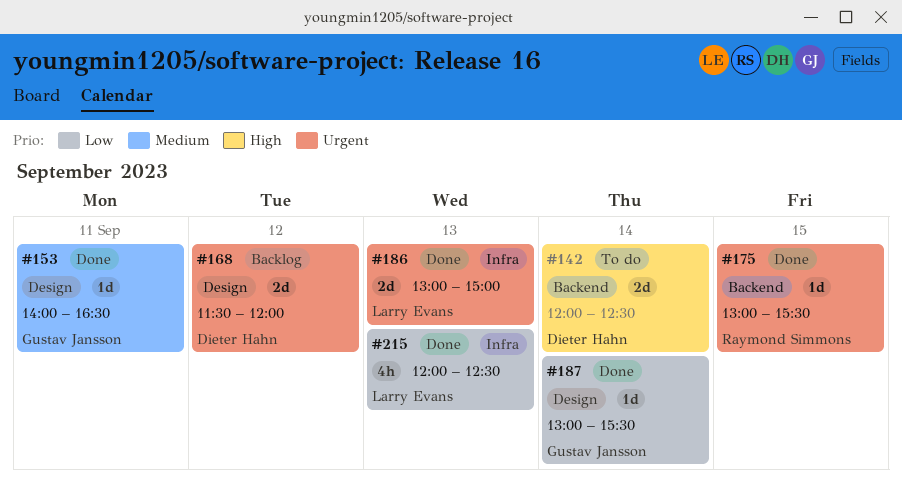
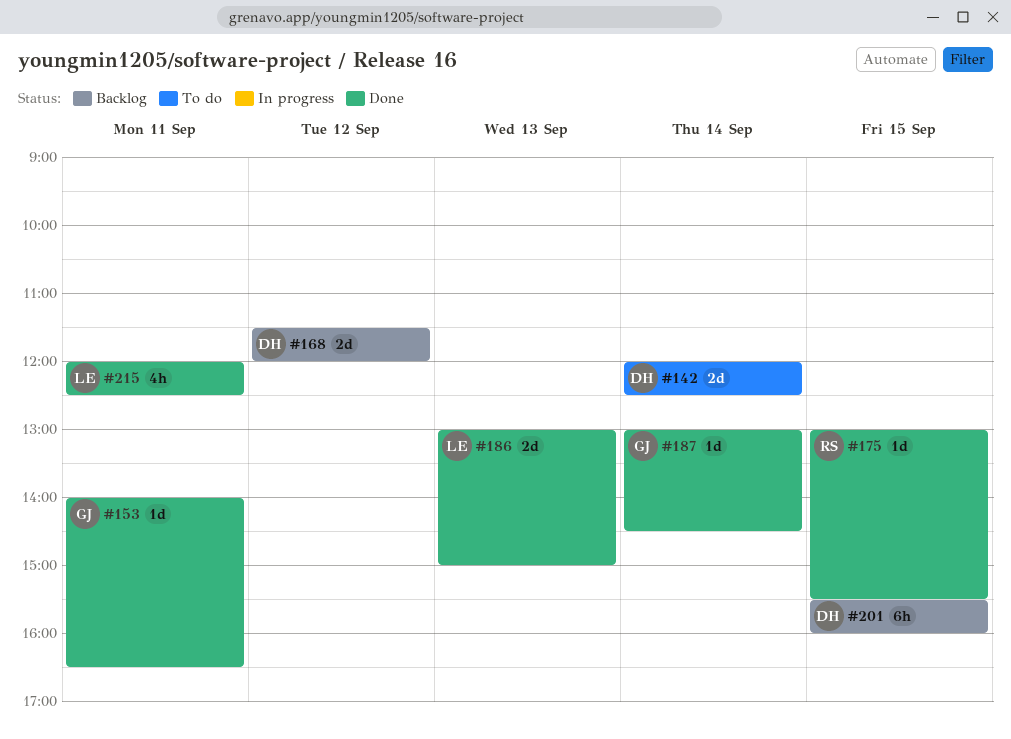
#187, ends: 15:30 -> 14:30
#201: none -> present
#215, day: Sep 13 -> Sep 11

